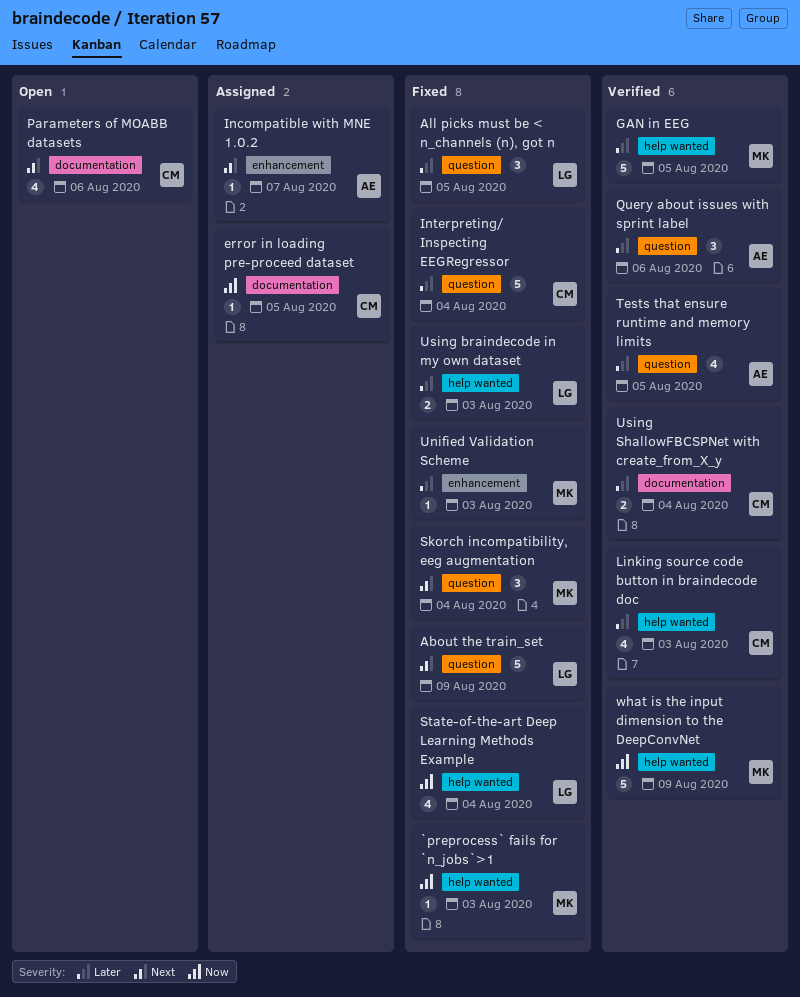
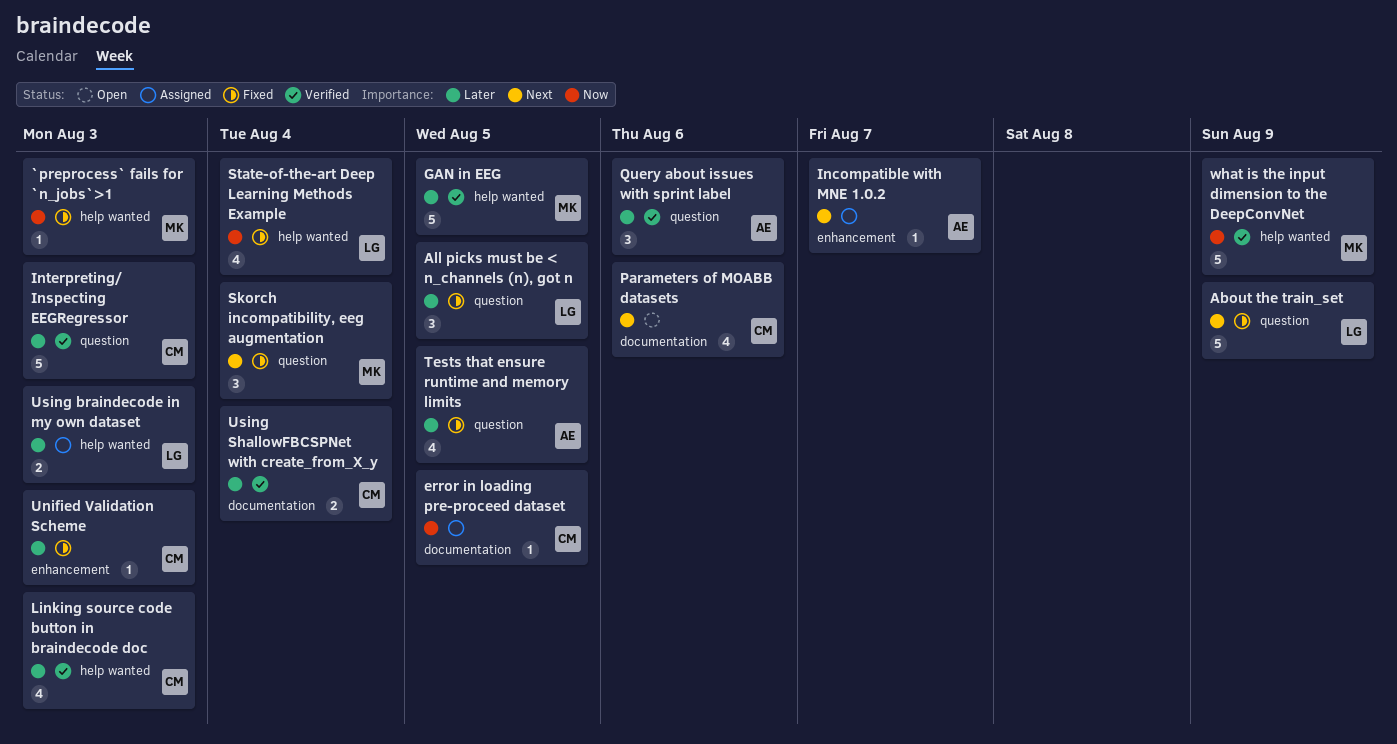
Interpreting/ Inspecting EEGRegressor, status: Fixed -> Verified
Interpreting/ Inspecting EEGRegressor, due: Aug 4 -> Aug 3
Tests that ensure runtime and memory limits, status: Verified -> Fixed
Unified Validation Scheme, owner: MK -> CM
Using braindecode in my own dataset, status: Fixed -> Assigned

